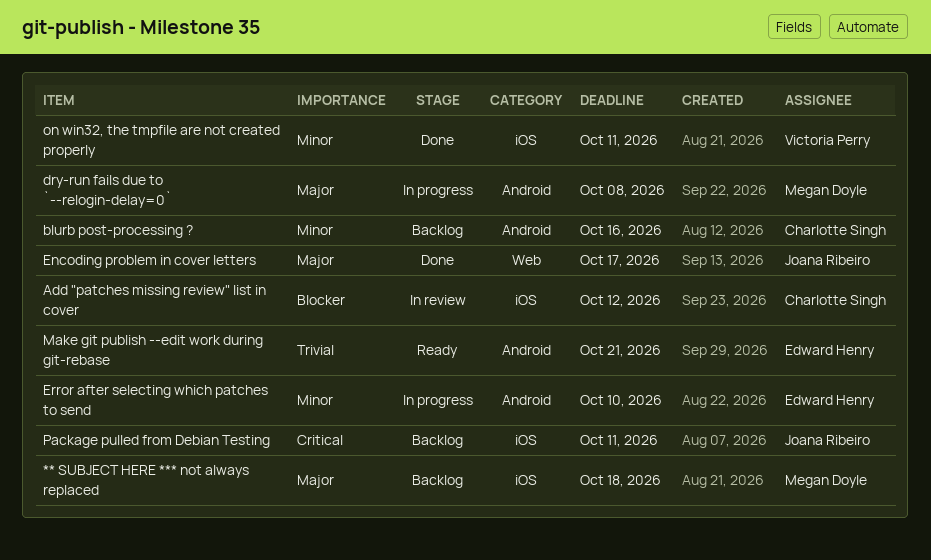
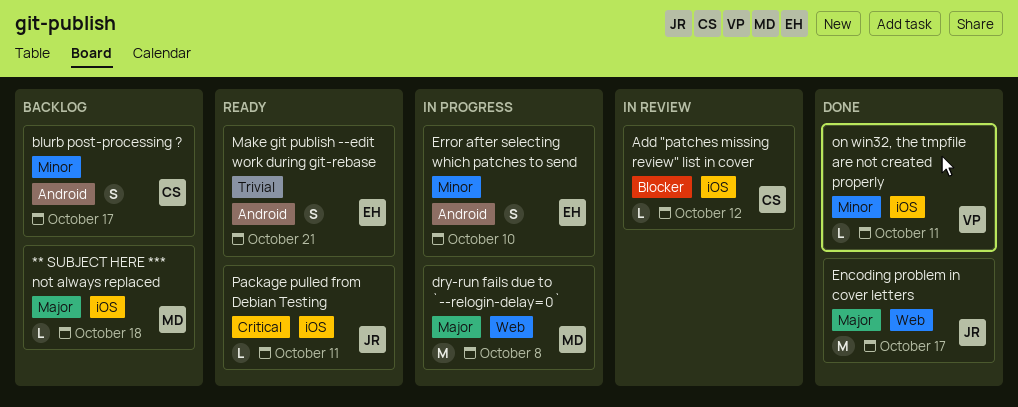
blurb post-processing ?, due: Oct 16 -> Oct 17
dry-run fails due to `--relogin-delay=0`, label: Android -> Web
Package pulled from Debian Testing, status: Backlog -> Ready

